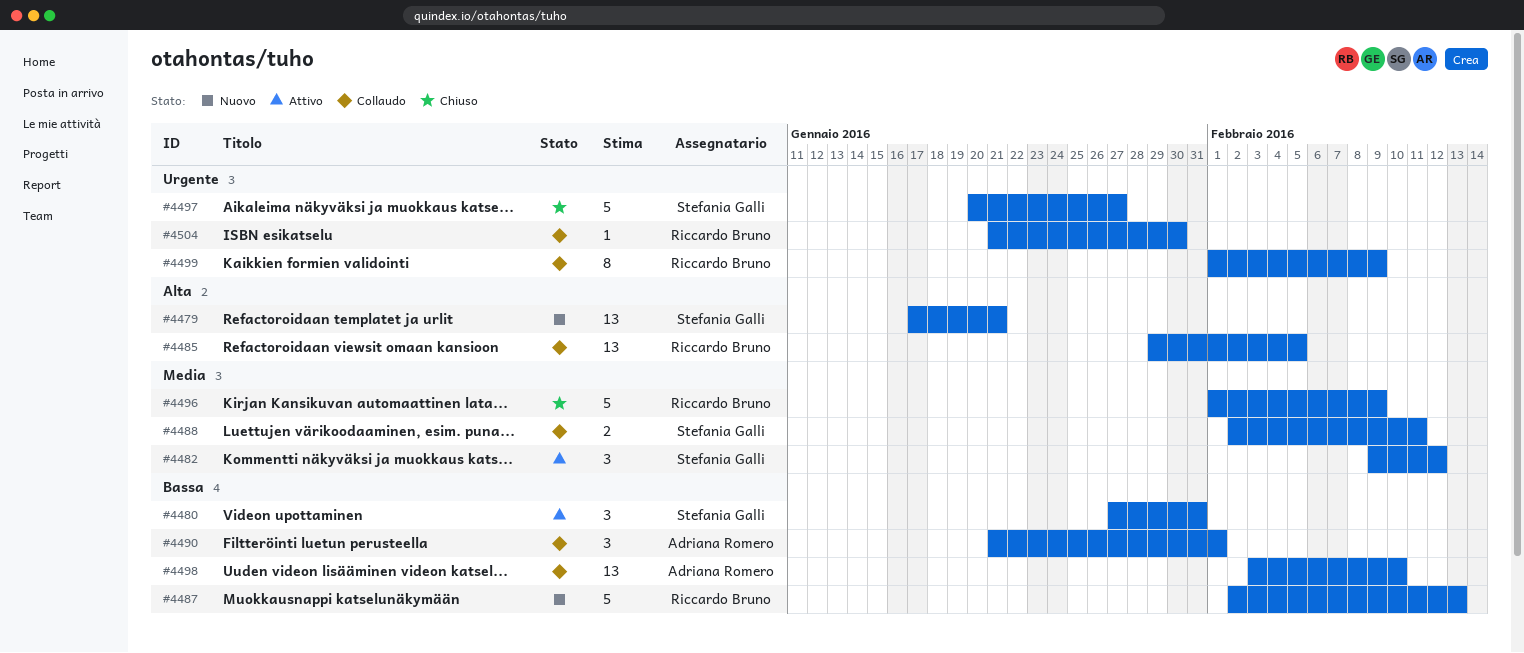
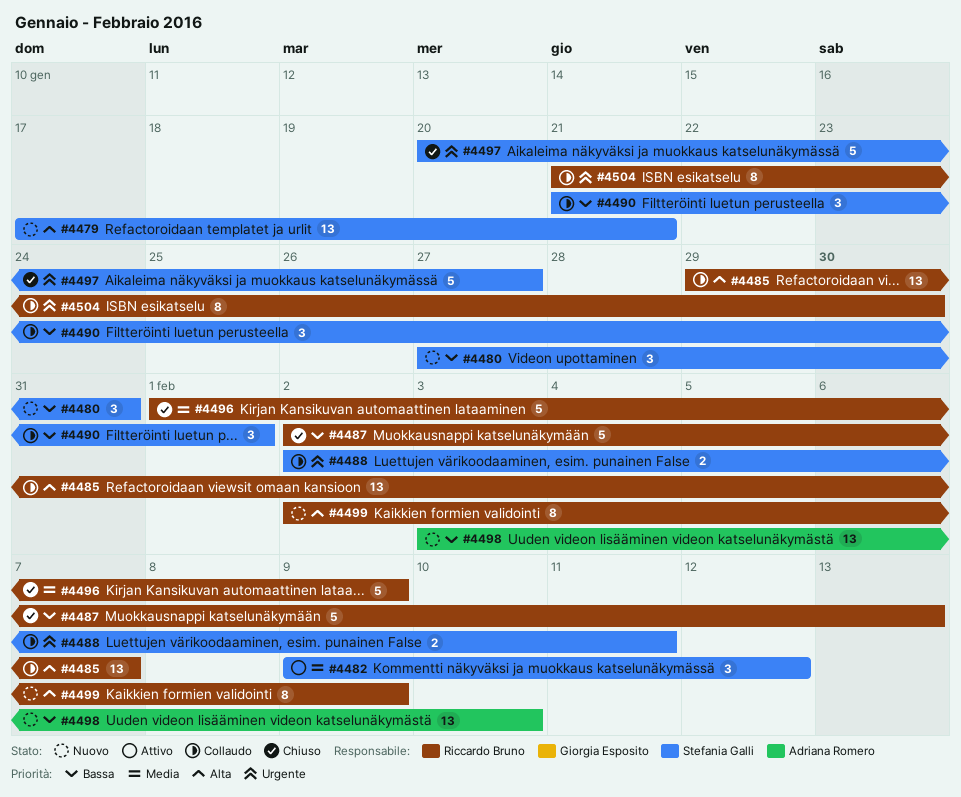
#4480, status: Attivo -> Nuovo
#4485, due: Feb 5 -> Feb 7
#4487, status: Nuovo -> Chiuso
#4488, priority: Media -> Urgente
#4490, owner: Adriana Romero -> Stefania Galli
#4498, status: Collaudo -> Nuovo
#4499, status: Collaudo -> Nuovo
#4499, priority: Urgente -> Alta
#4499, start: Feb 1 -> Feb 2
#4504, estimate: 1 -> 8

